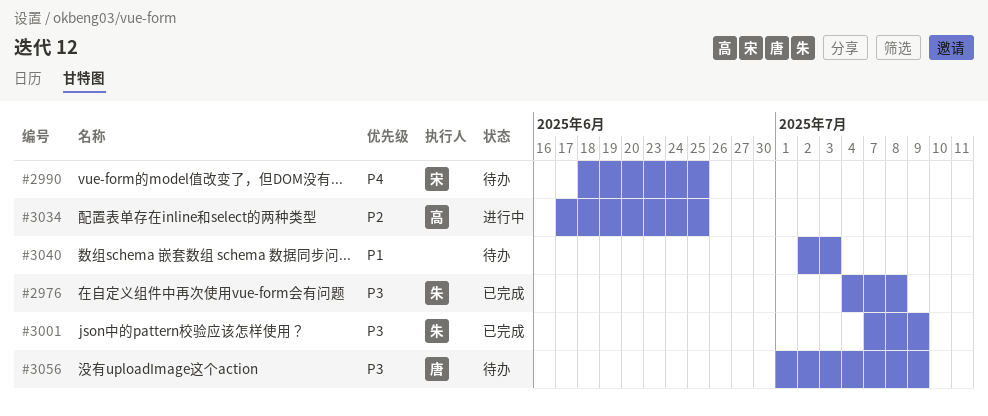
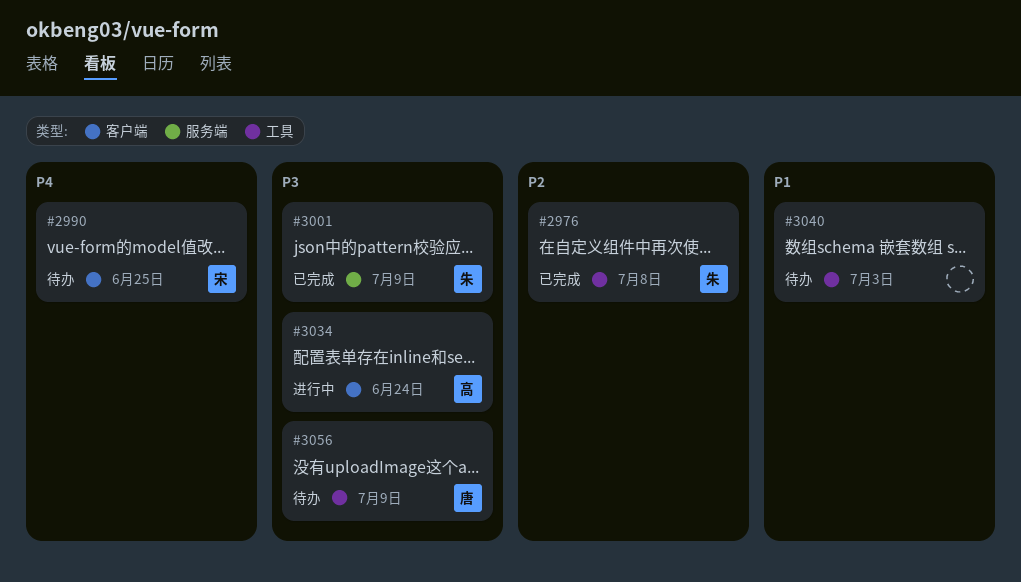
#2976, priority: P3 -> P2
#3034, priority: P2 -> P3
#3034, due: Jun 25 -> Jun 24

